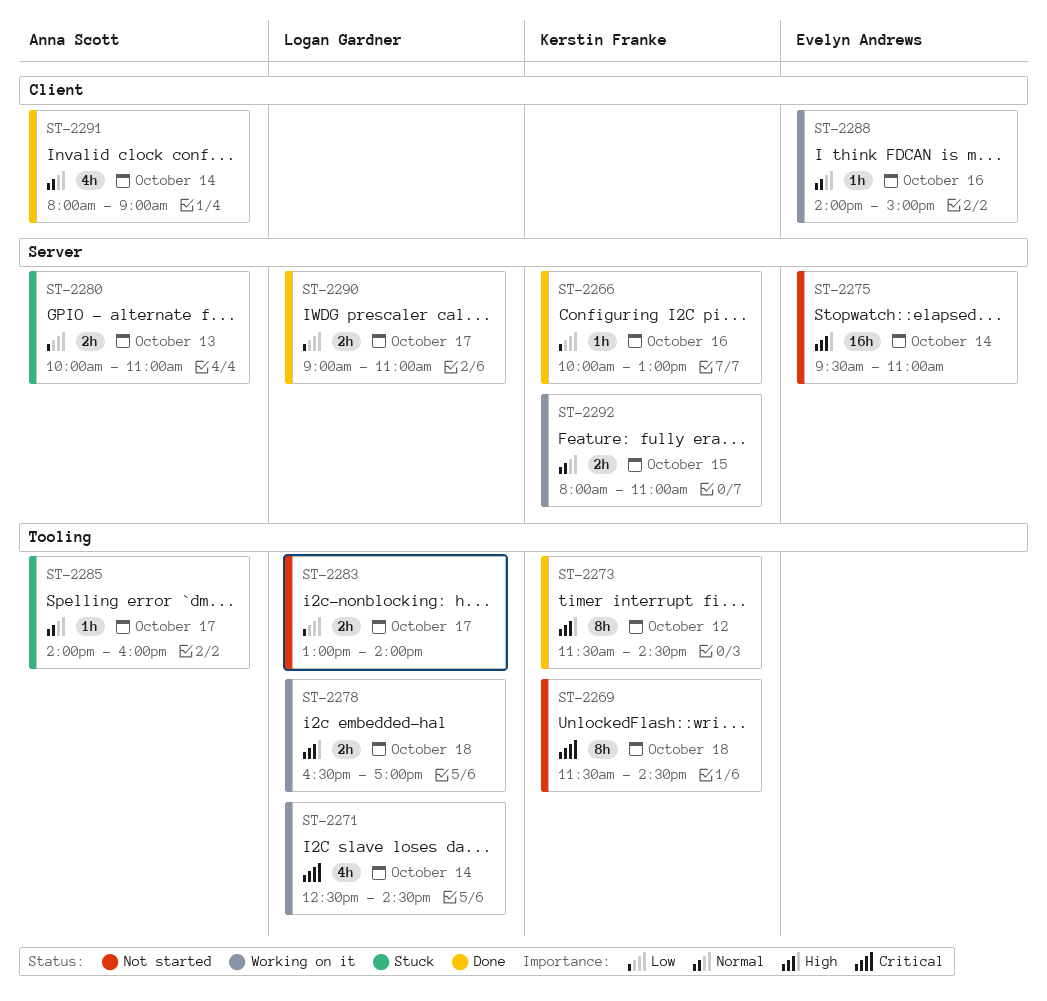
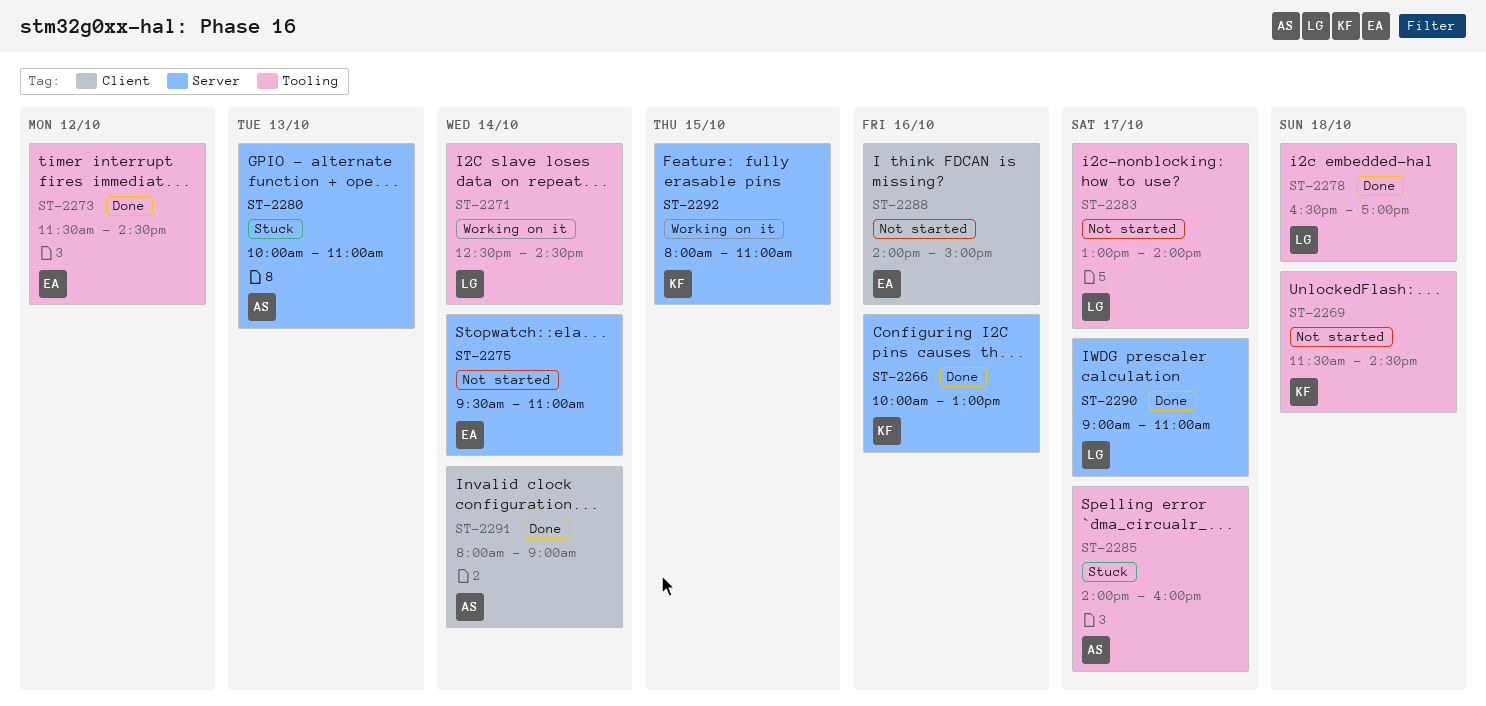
ST-2273, owner: Kerstin Franke -> Evelyn Andrews
ST-2278, status: Working on it -> Done
ST-2288, status: Working on it -> Not started

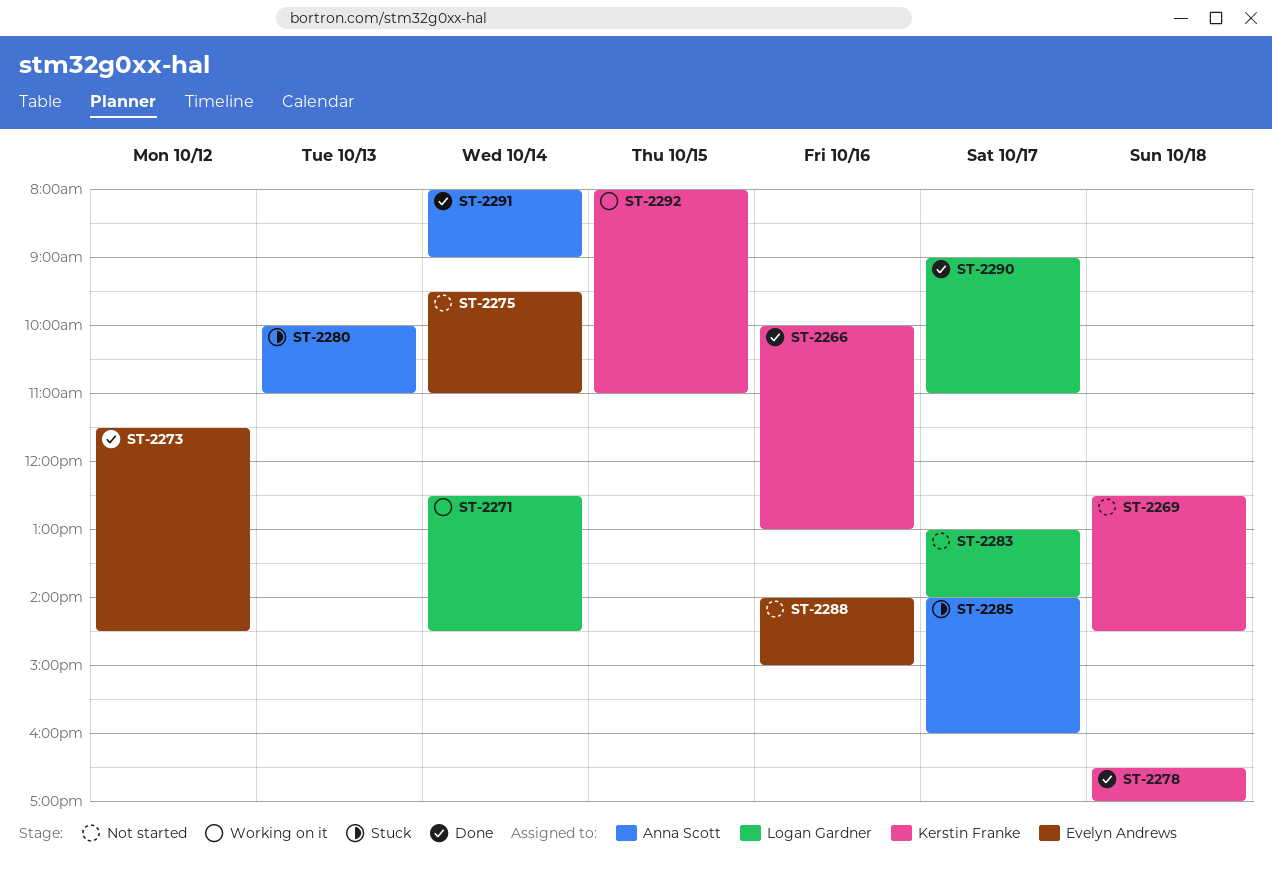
ST-2269, begins: 11:30 -> 12:30
ST-2278, owner: Logan Gardner -> Kerstin Franke

